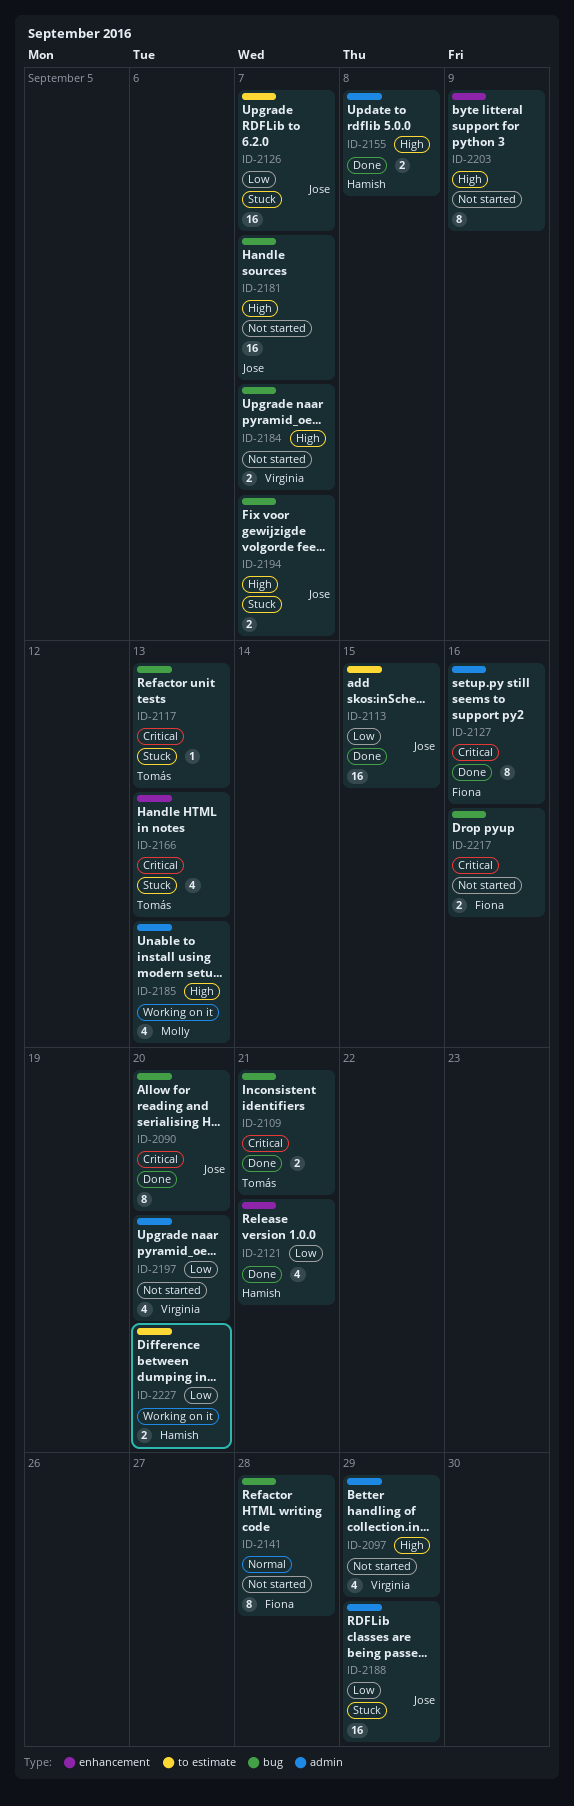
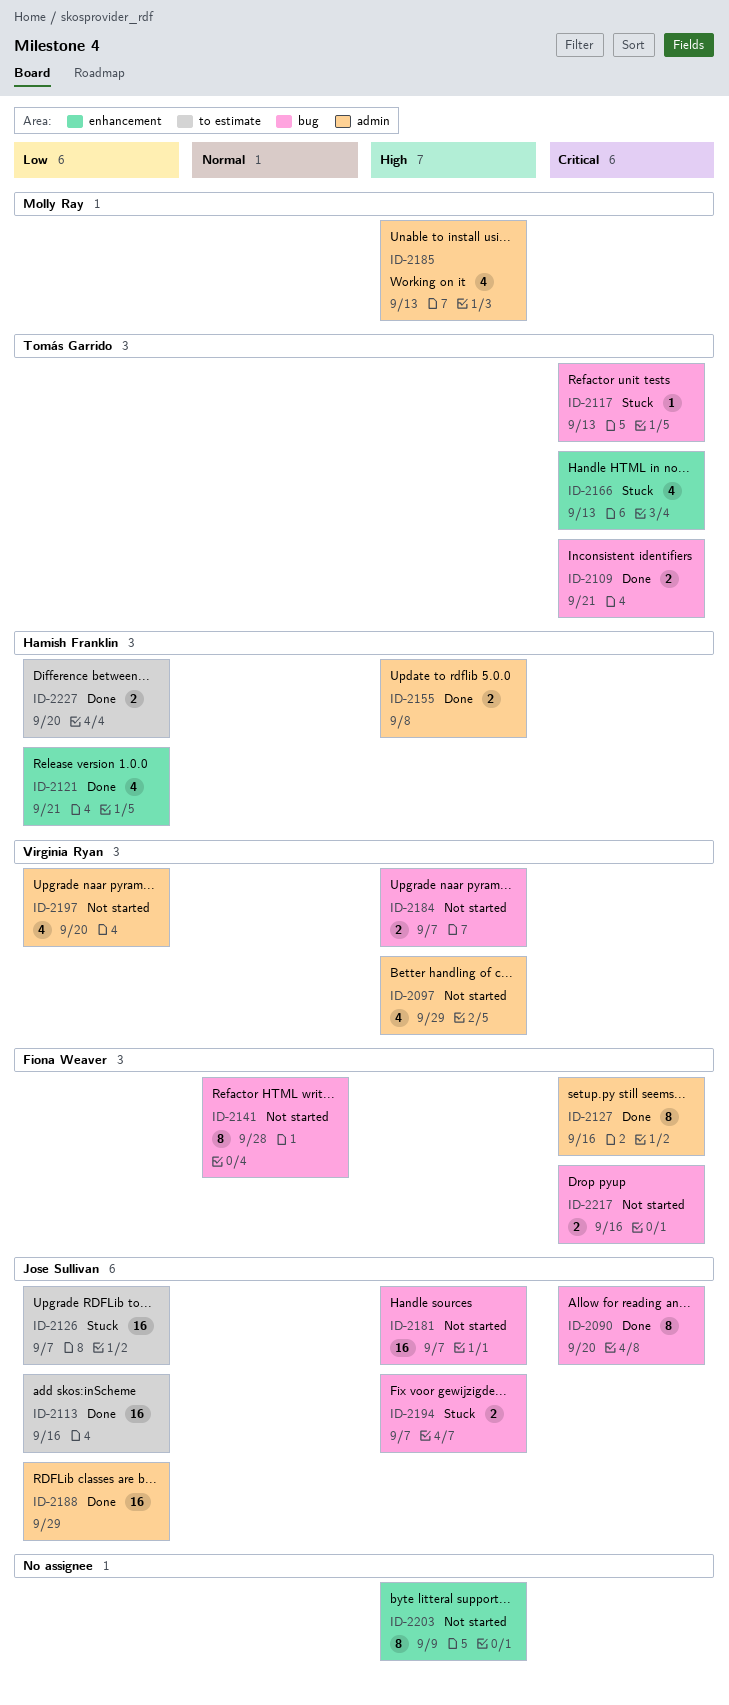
ID-2113, due: Sep 15 -> Sep 16
ID-2188, status: Stuck -> Done
ID-2227, status: Working on it -> Done

